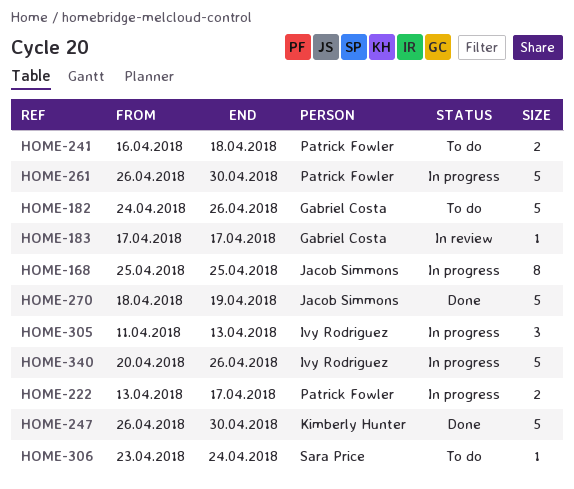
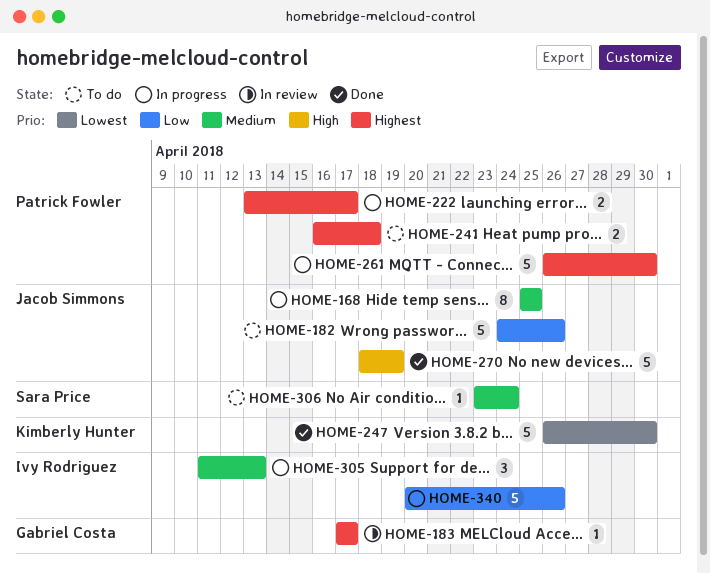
HOME-182, owner: Gabriel Costa -> Jacob Simmons

